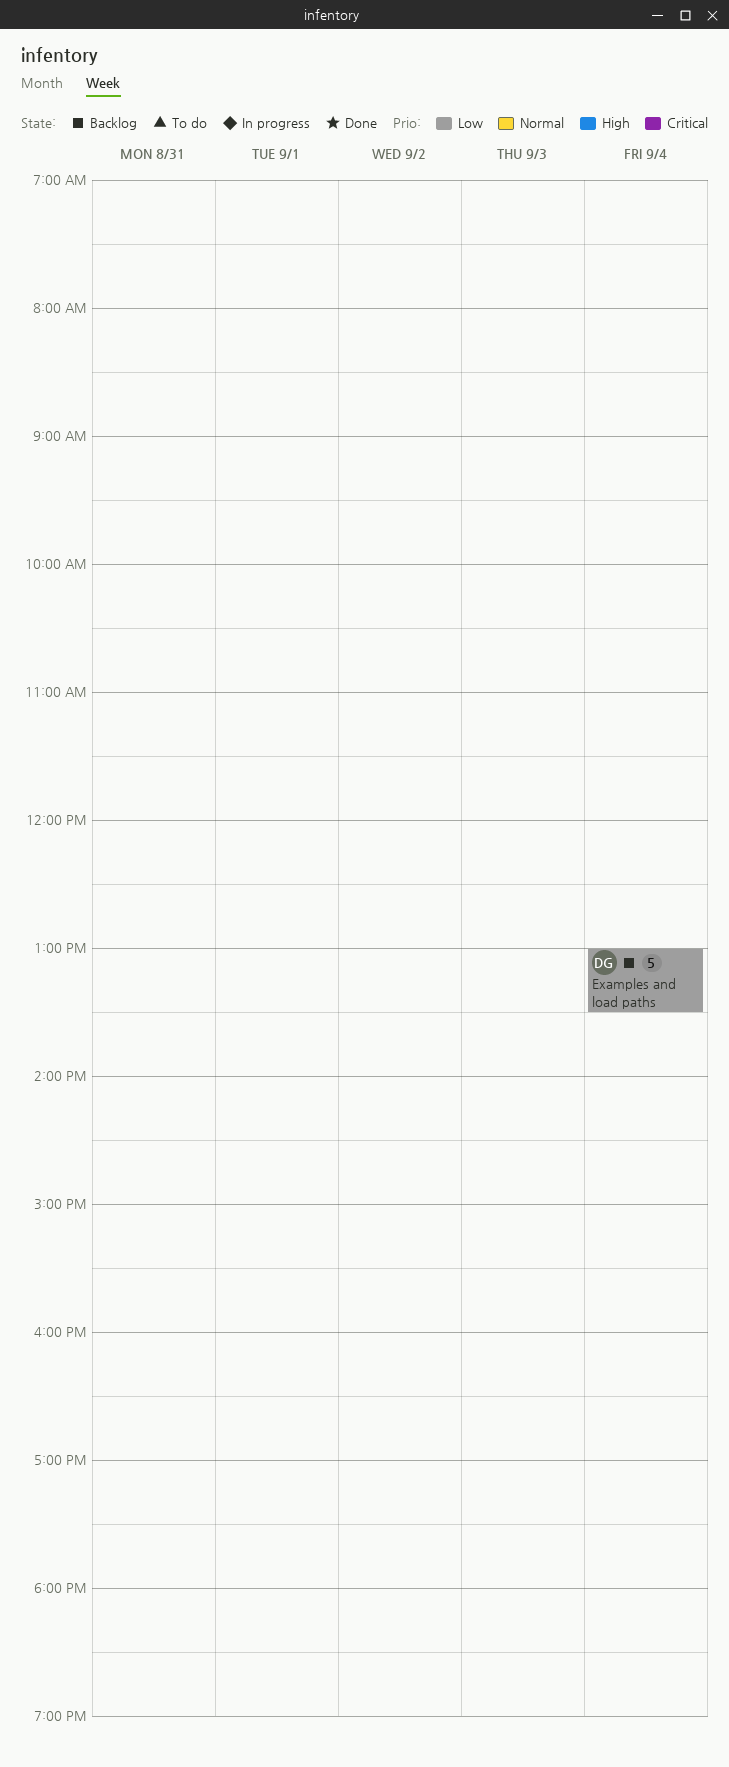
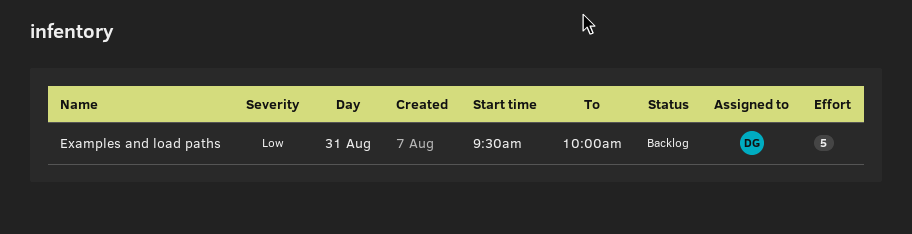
Examples and load paths, day: Sep 4 -> Aug 31
Examples and load paths, begins: 13:00 -> 09:30
Examples and load paths, ends: 13:30 -> 10:00

